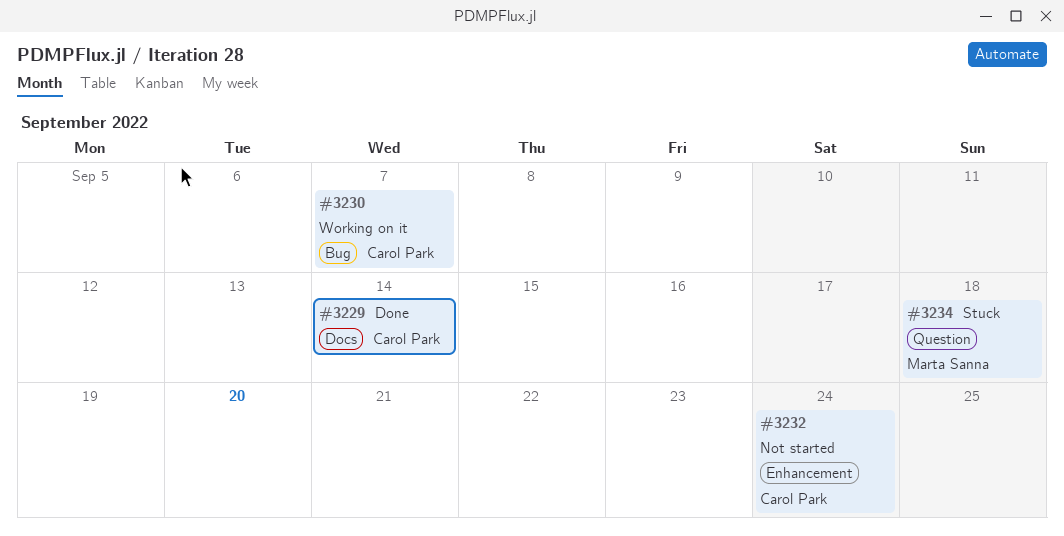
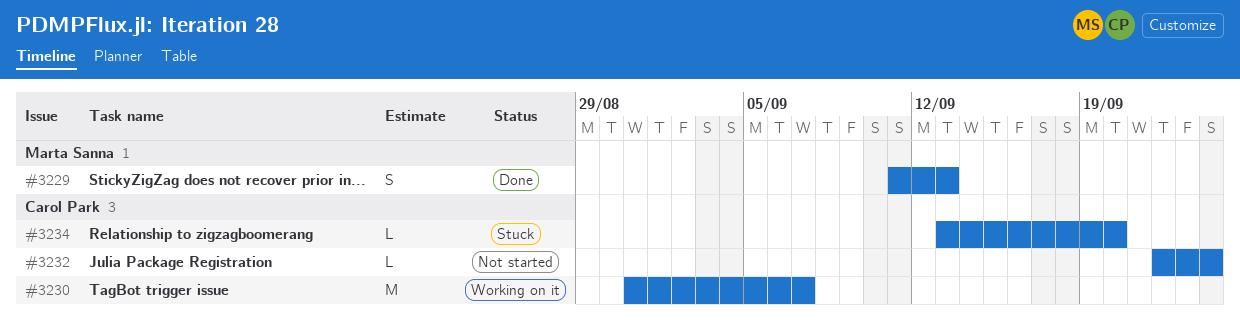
#3229, owner: Carol Park -> Marta Sanna
#3229, due: Sep 14 -> Sep 13
#3234, owner: Marta Sanna -> Carol Park
#3234, due: Sep 18 -> Sep 20

